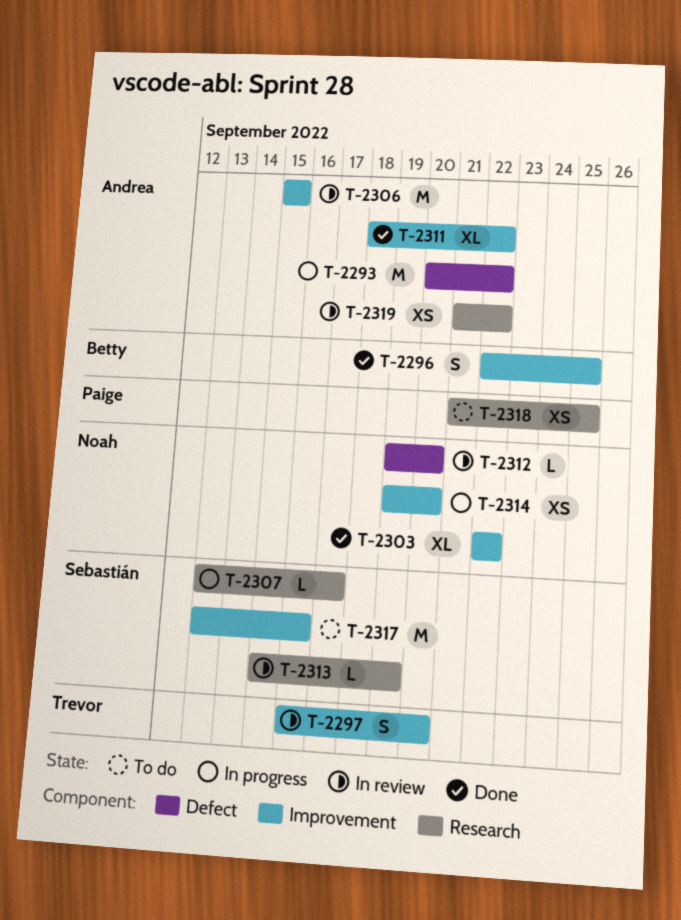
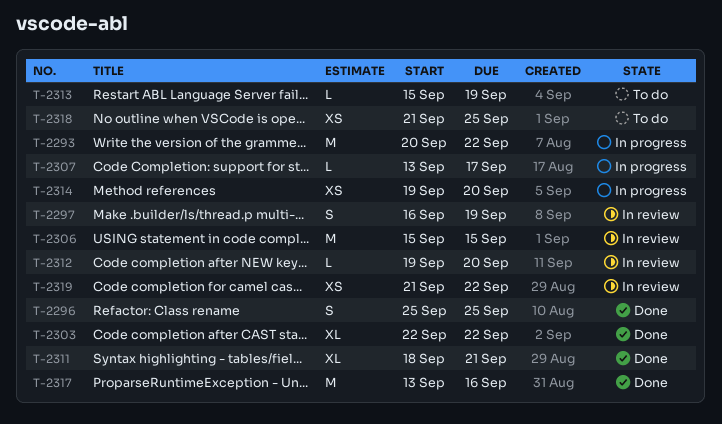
T-2296, start: Sep 22 -> Sep 25
T-2297, due: Sep 20 -> Sep 19
T-2311, due: Sep 22 -> Sep 21
T-2313, status: In review -> To do
T-2317, status: To do -> Done

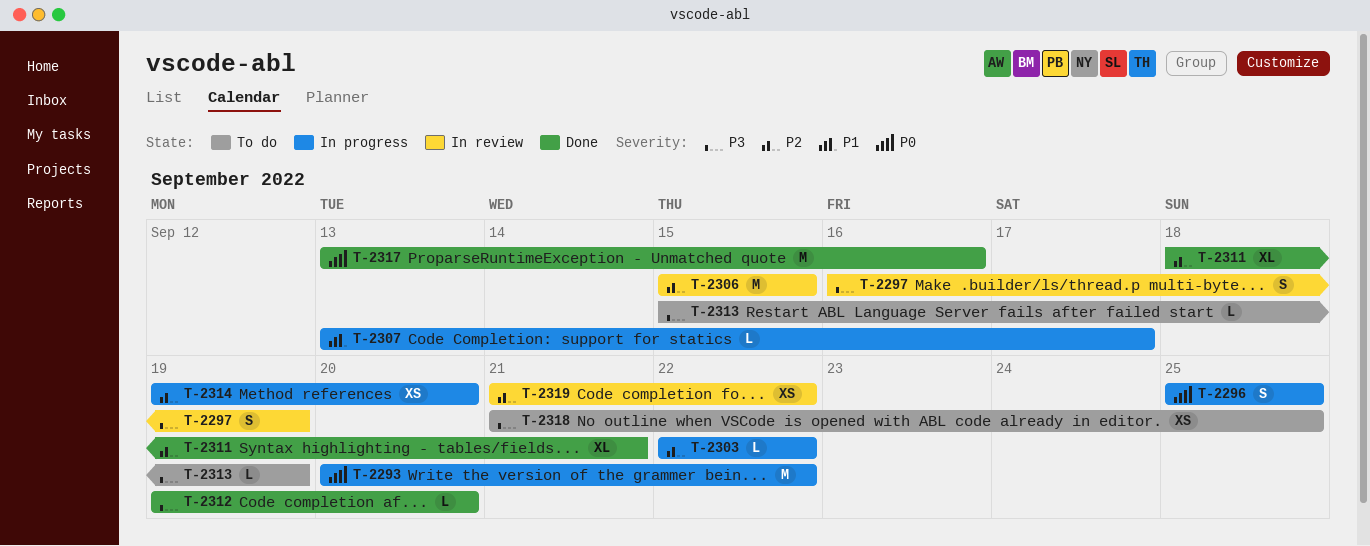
T-2296, status: Done -> In progress
T-2303, status: Done -> In progress
T-2303, estimate: XL -> L
T-2312, status: In review -> Done

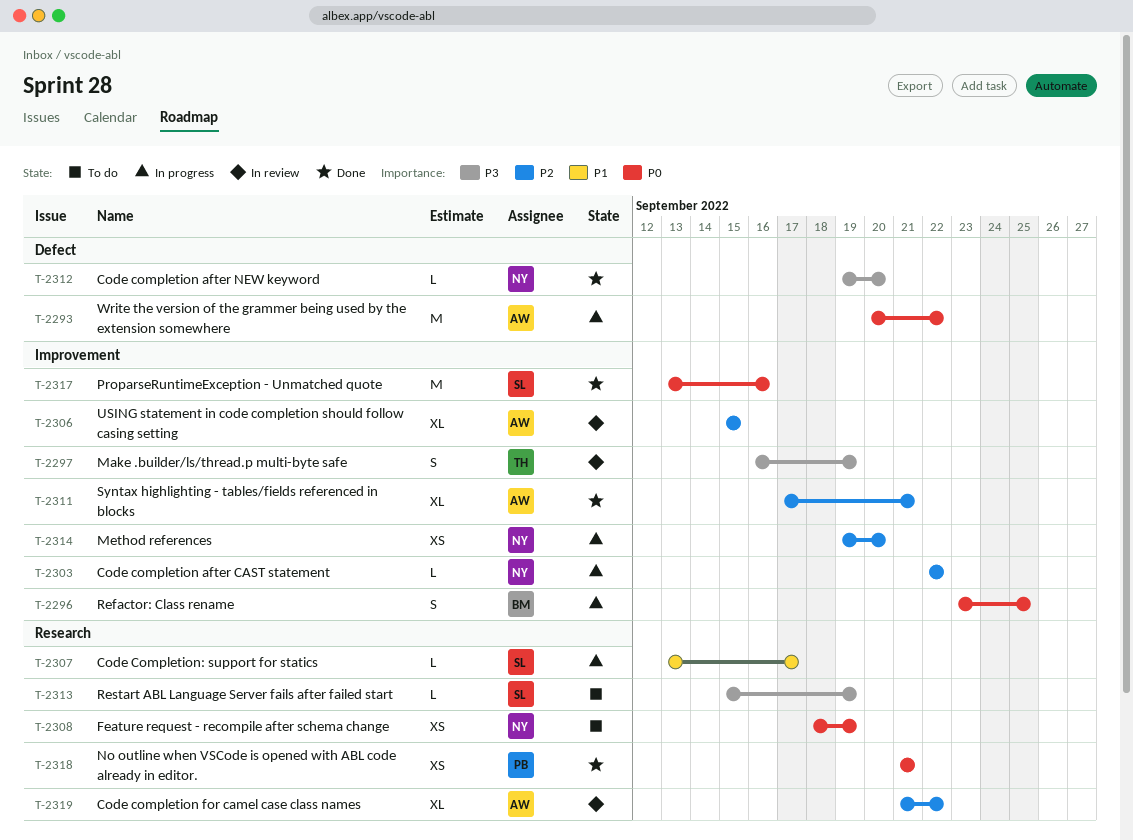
T-2296, start: Sep 25 -> Sep 23
T-2306, estimate: M -> XL
T-2308: none -> present
T-2311, start: Sep 18 -> Sep 17
T-2318, status: To do -> Done
T-2318, priority: P3 -> P0
T-2318, due: Sep 25 -> Sep 21
T-2319, estimate: XS -> XL

